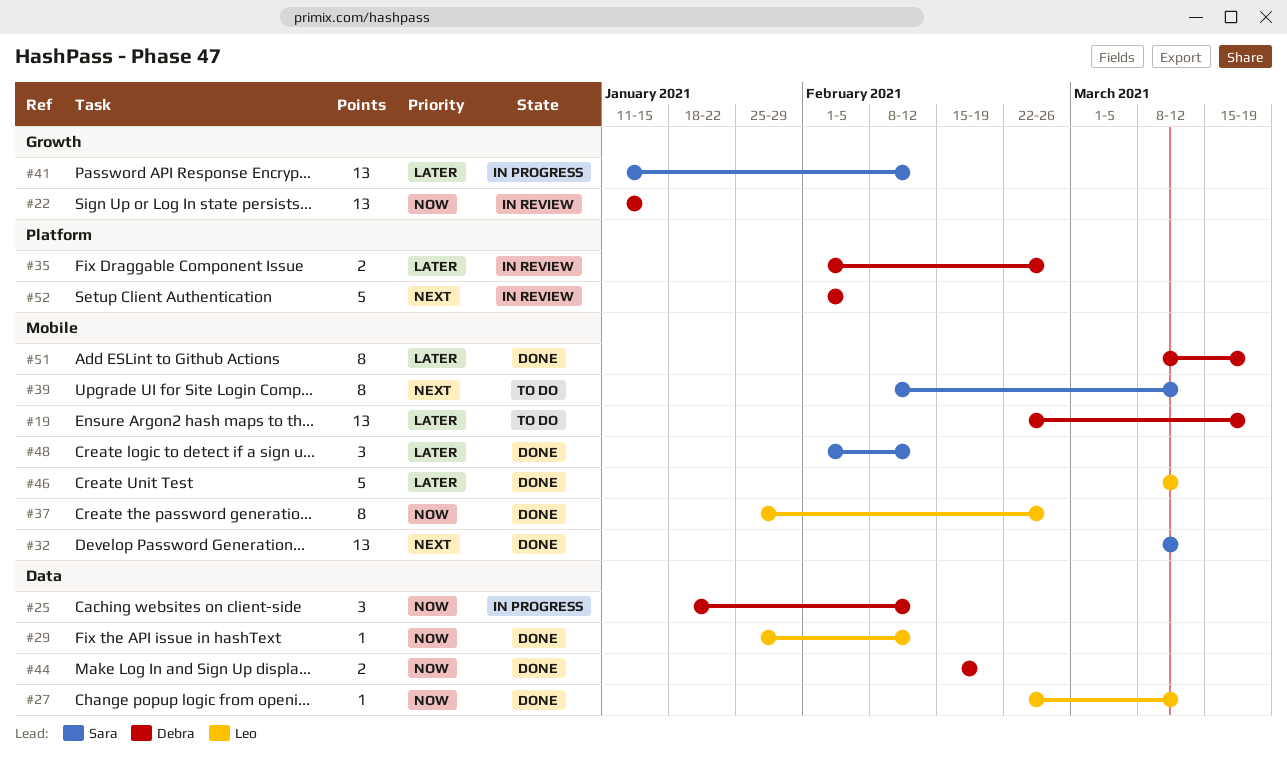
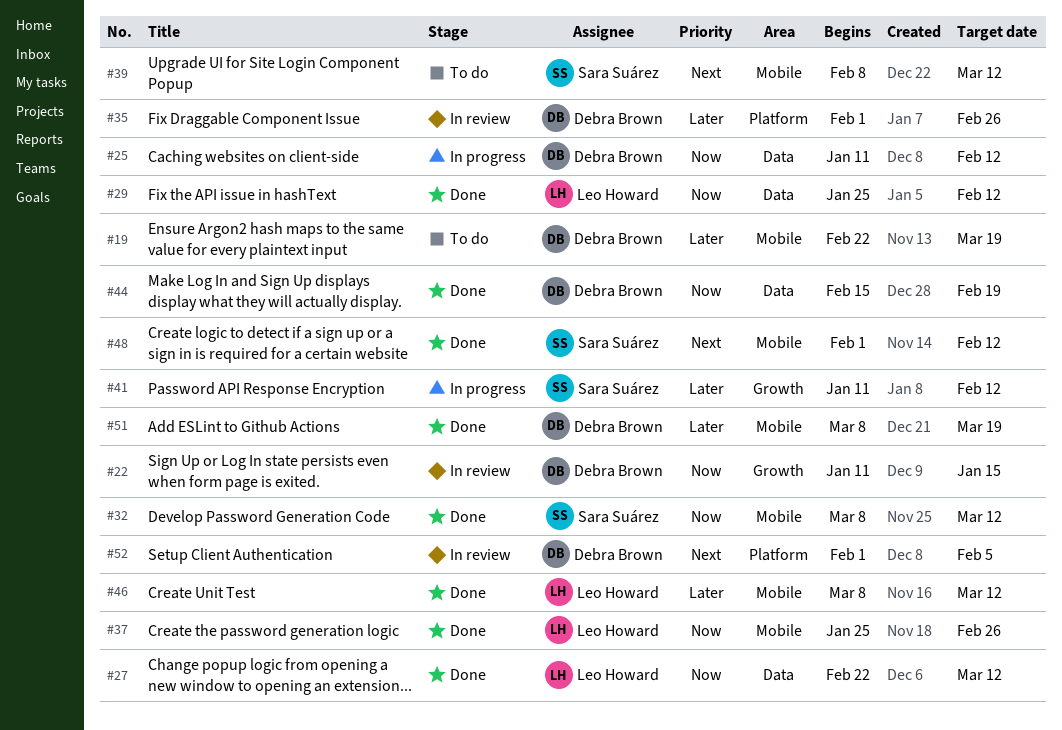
#25, start: Jan 18 -> Jan 11
#32, priority: Next -> Now
#48, priority: Later -> Next

